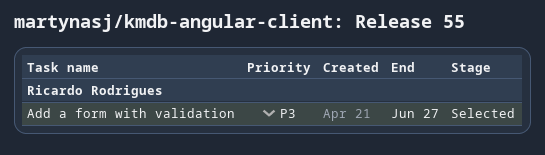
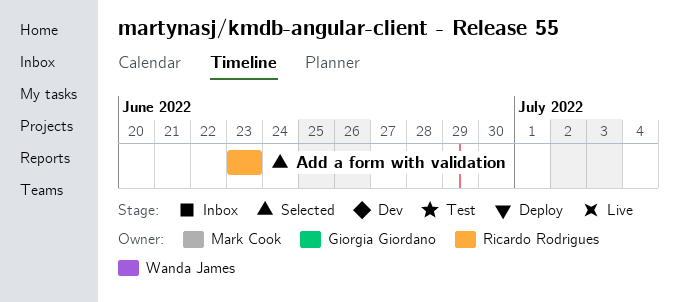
Add a form with validation, due: Jun 27 -> Jun 23

